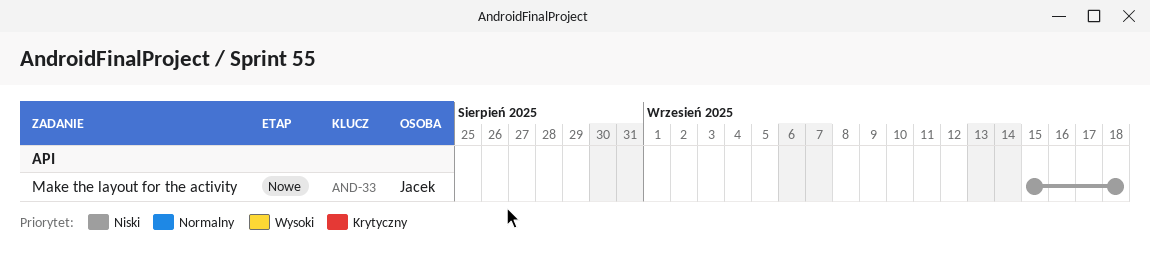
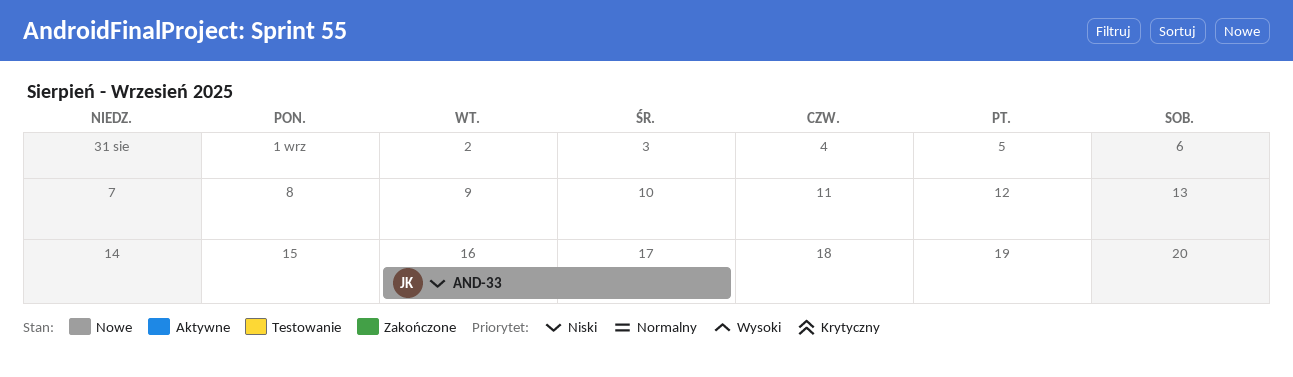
AND-33, start: Sep 15 -> Sep 16
AND-33, due: Sep 18 -> Sep 17

